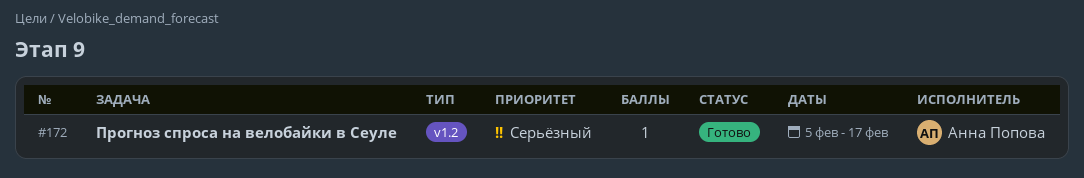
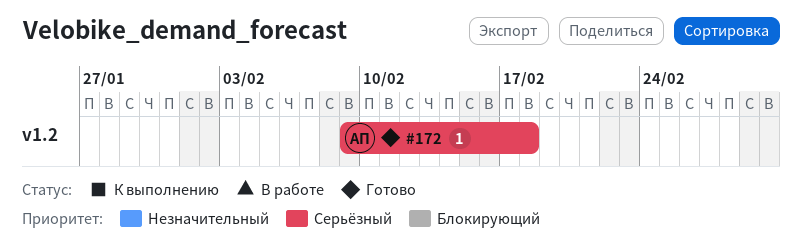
#172, start: Feb 5 -> Feb 9
#172, due: Feb 17 -> Feb 18

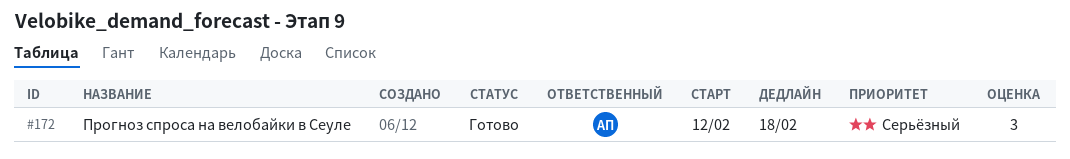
#172, estimate: 1 -> 3
#172, start: Feb 9 -> Feb 12

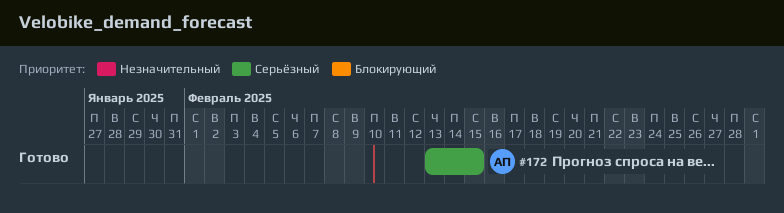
#172, start: Feb 12 -> Feb 13
#172, due: Feb 18 -> Feb 15

